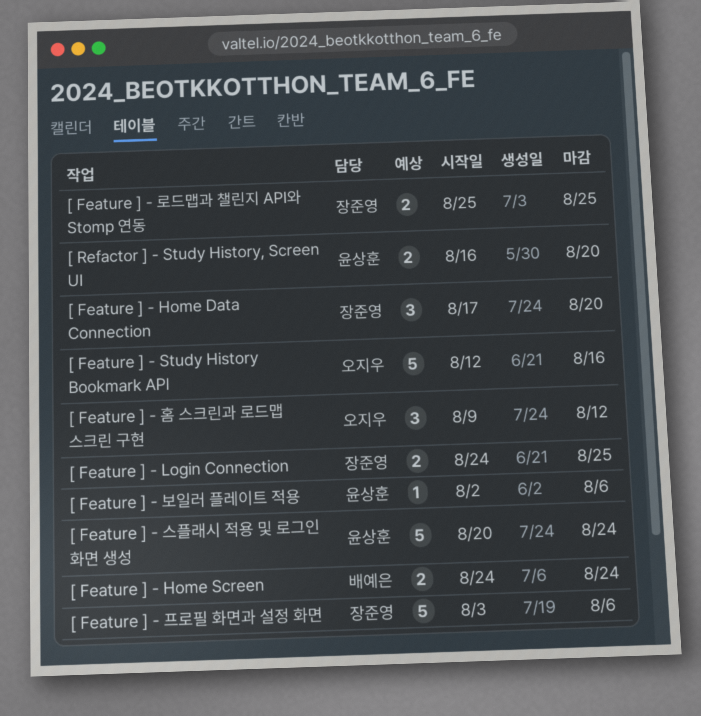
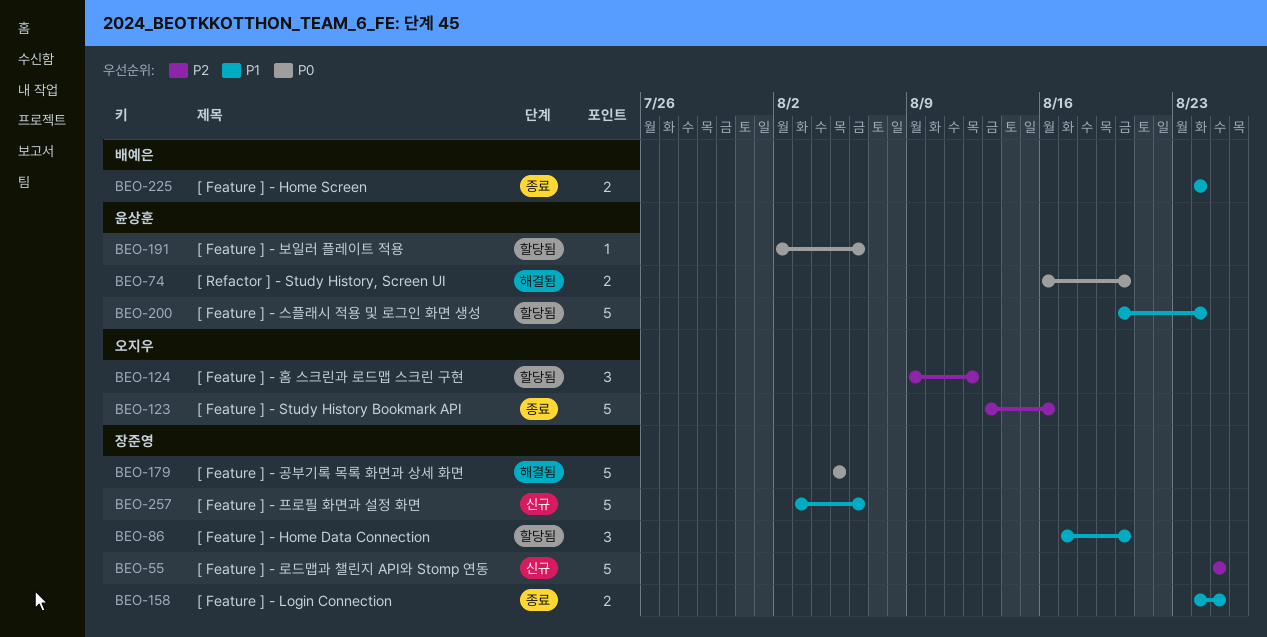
[ Feature ] - Study History Bookmark API, start: Aug 12 -> Aug 13
[ Feature ] - 공부기록 목록 화면과 상세 화면: none -> present
[ Feature ] - 로드맵과 챌린지 API와 Stomp 연동, estimate: 2 -> 5

